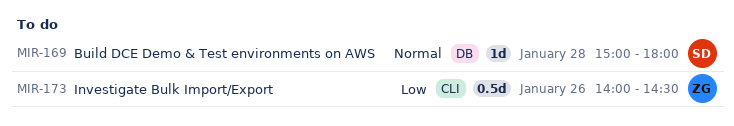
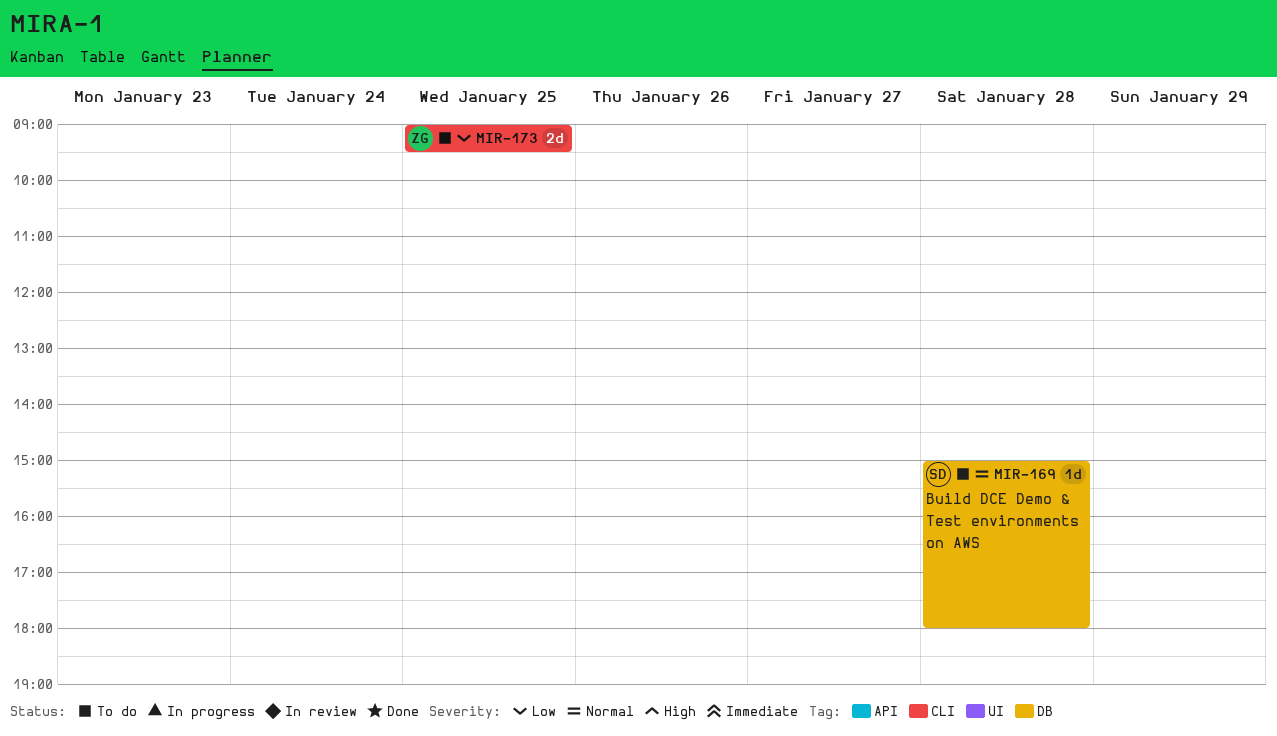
MIR-173, estimate: 0.5d -> 2d
MIR-173, day: Jan 26 -> Jan 25
MIR-173, begins: 14:00 -> 09:00
MIR-173, ends: 14:30 -> 09:30

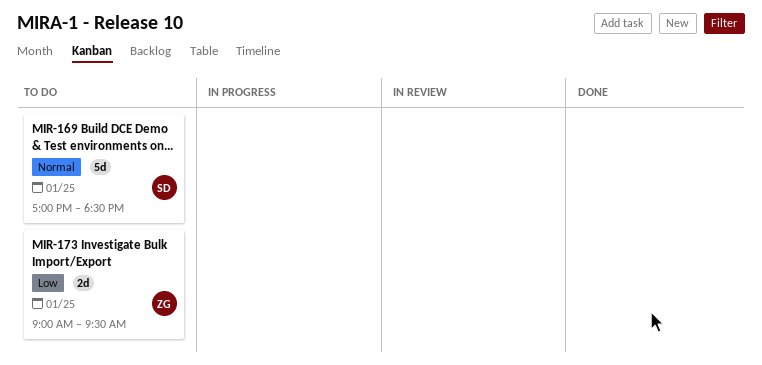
MIR-169, estimate: 1d -> 5d
MIR-169, day: Jan 28 -> Jan 25
MIR-169, begins: 15:00 -> 17:00
MIR-169, ends: 18:00 -> 18:30

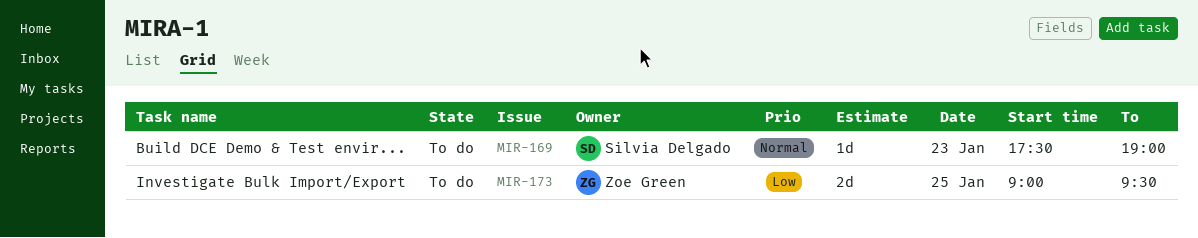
MIR-169, estimate: 5d -> 1d
MIR-169, day: Jan 25 -> Jan 23
MIR-169, begins: 17:00 -> 17:30
MIR-169, ends: 18:30 -> 19:00

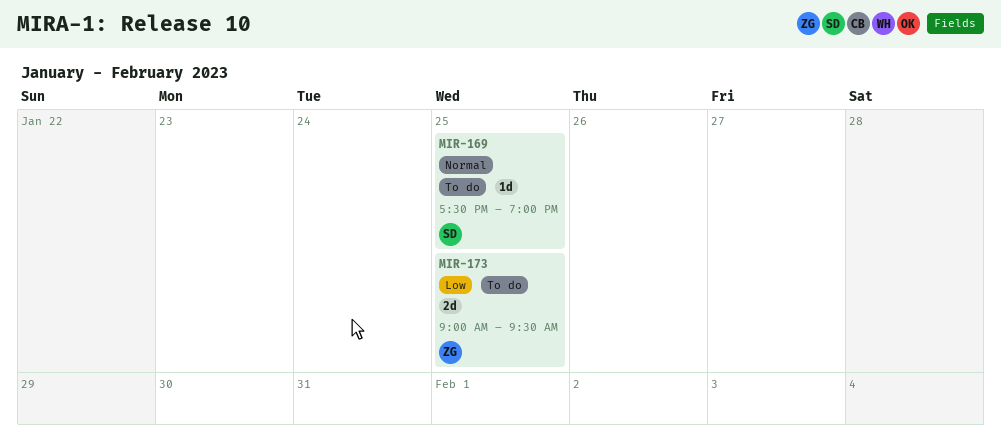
MIR-169, day: Jan 23 -> Jan 25

